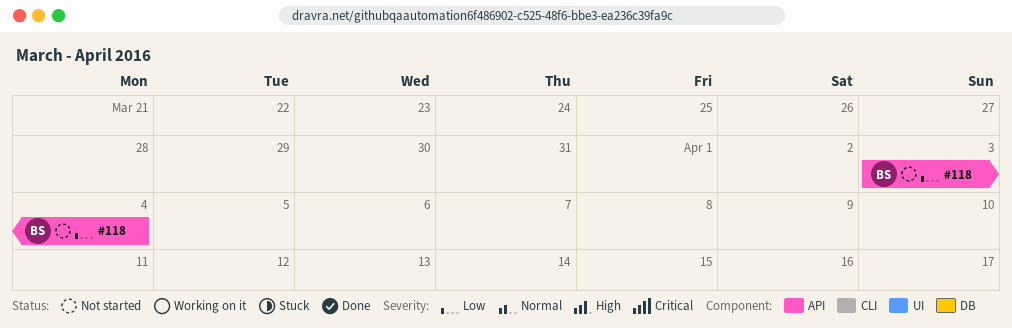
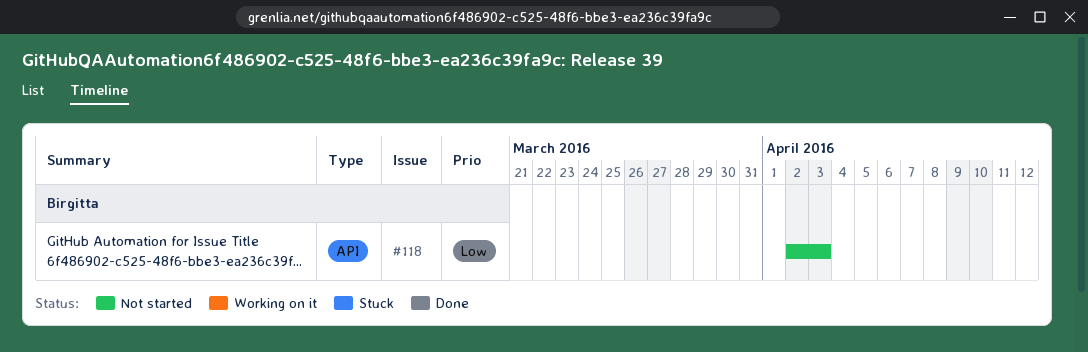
#118, start: Apr 3 -> Apr 2
#118, due: Apr 4 -> Apr 3

